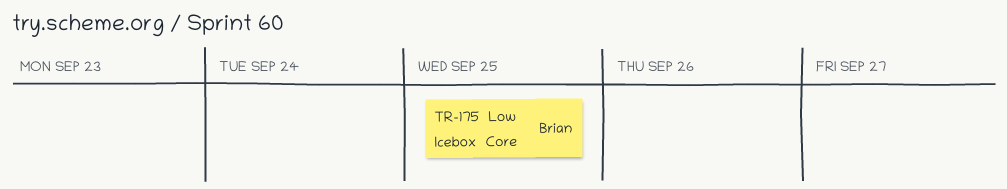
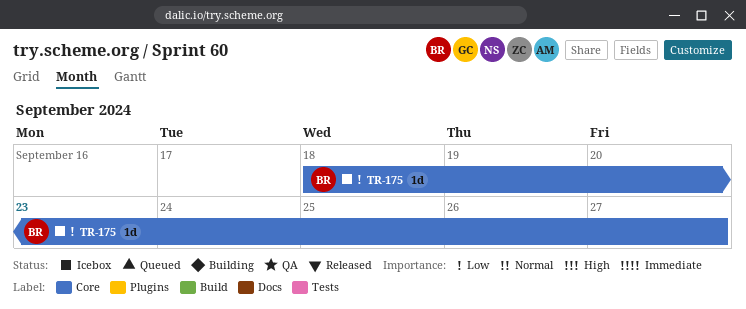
TR-175, due: Sep 25 -> Sep 27

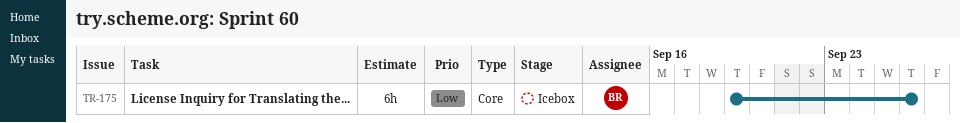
TR-175, estimate: 1d -> 6h
TR-175, start: Sep 18 -> Sep 19
TR-175, due: Sep 27 -> Sep 26

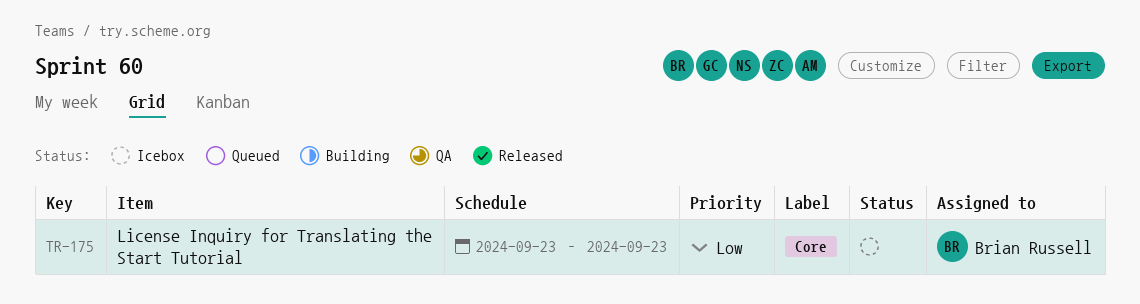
TR-175, start: Sep 19 -> Sep 23
TR-175, due: Sep 26 -> Sep 23

